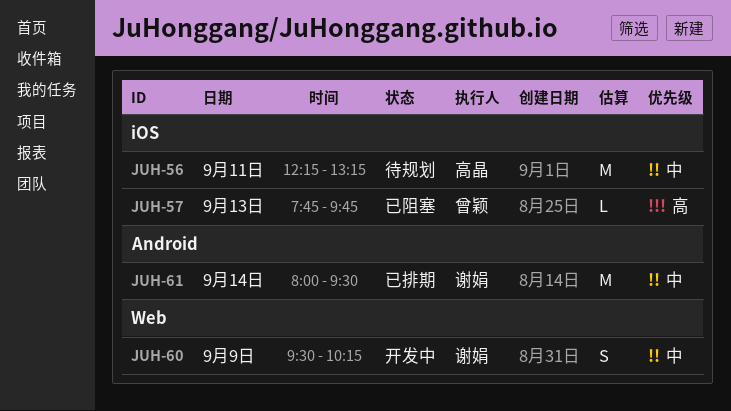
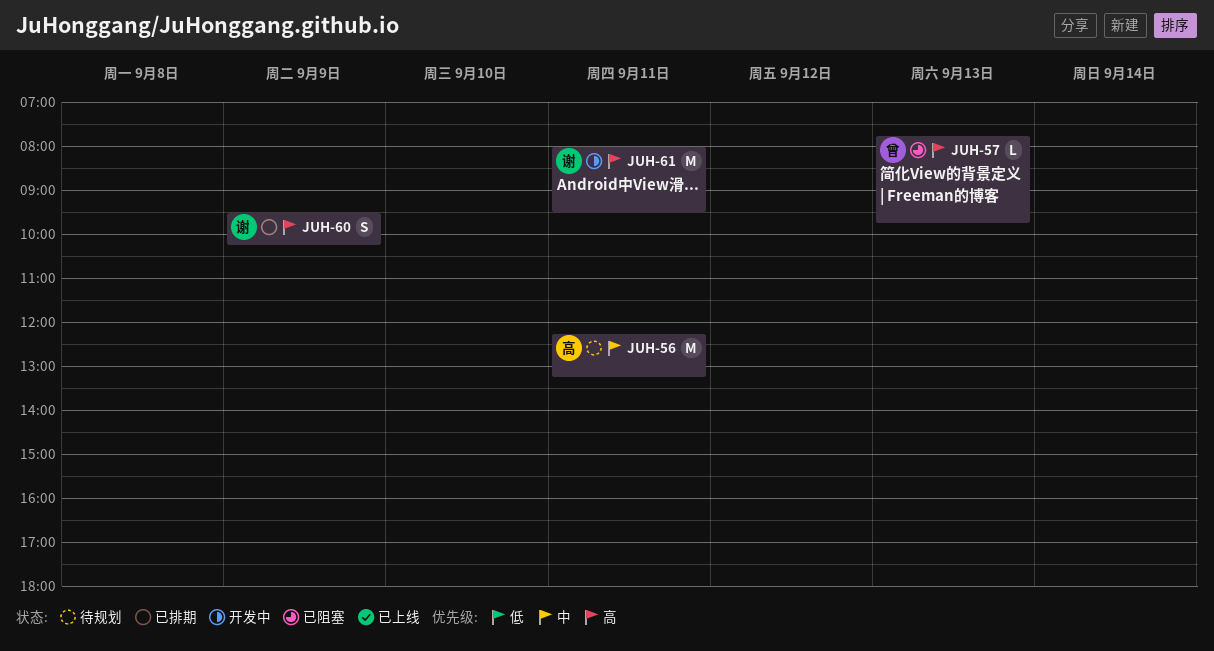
JUH-60, status: 开发中 -> 已排期
JUH-60, priority: 中 -> 高
JUH-61, status: 已排期 -> 开发中
JUH-61, priority: 中 -> 高
JUH-61, day: Sep 14 -> Sep 11

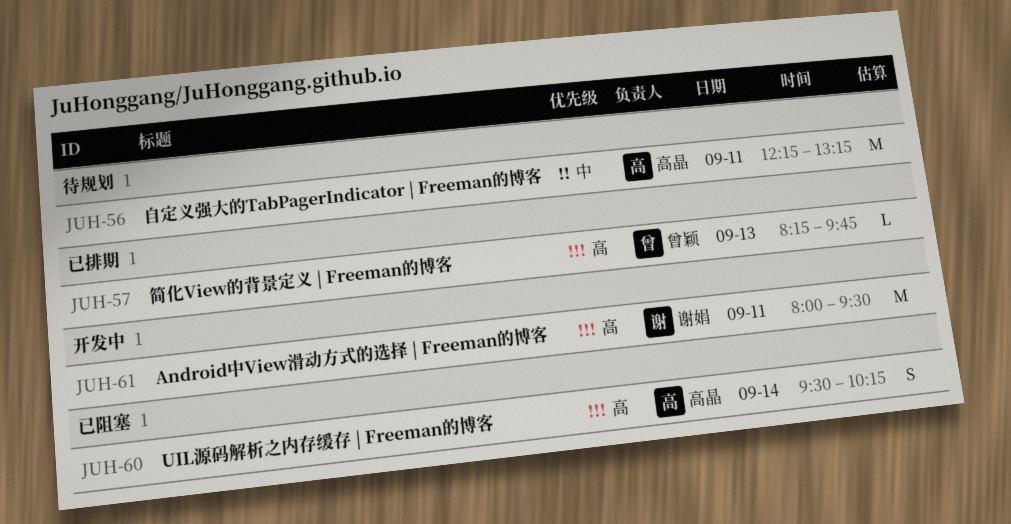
JUH-57, status: 已阻塞 -> 已排期
JUH-57, begins: 07:45 -> 08:15
JUH-60, status: 已排期 -> 已阻塞
JUH-60, owner: 谢娟 -> 高晶
JUH-60, day: Sep 9 -> Sep 14

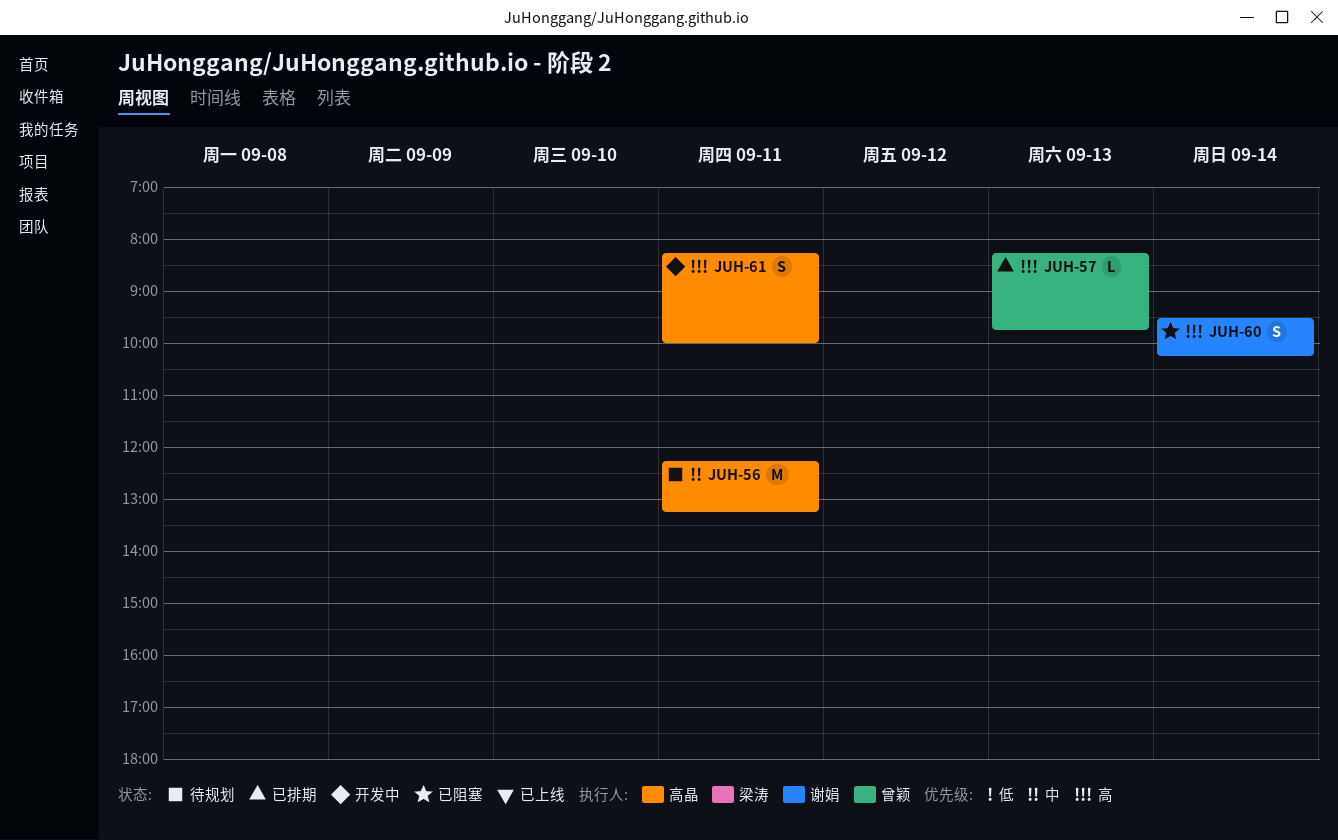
JUH-60, owner: 高晶 -> 谢娟
JUH-61, owner: 谢娟 -> 高晶
JUH-61, estimate: M -> S
JUH-61, begins: 08:00 -> 08:15
JUH-61, ends: 09:30 -> 10:00

